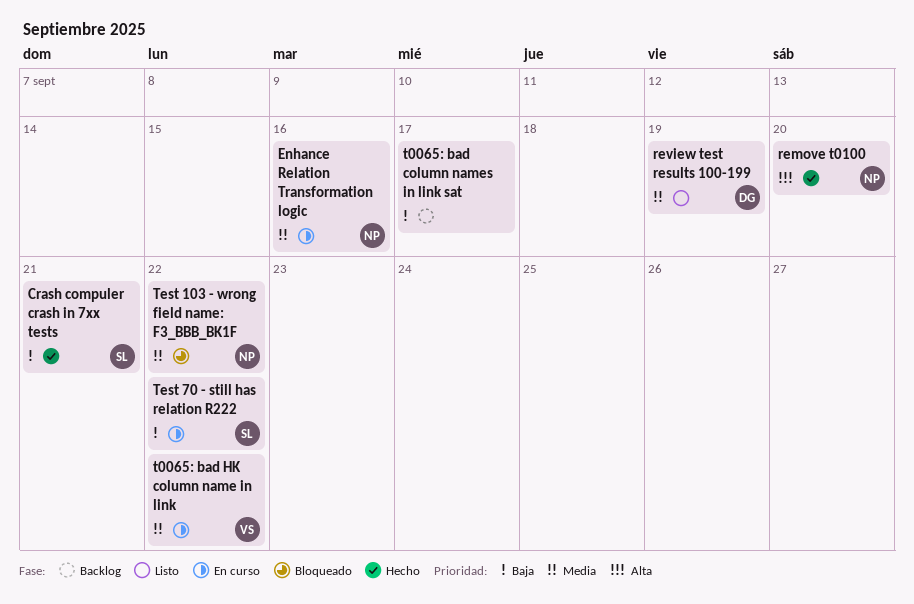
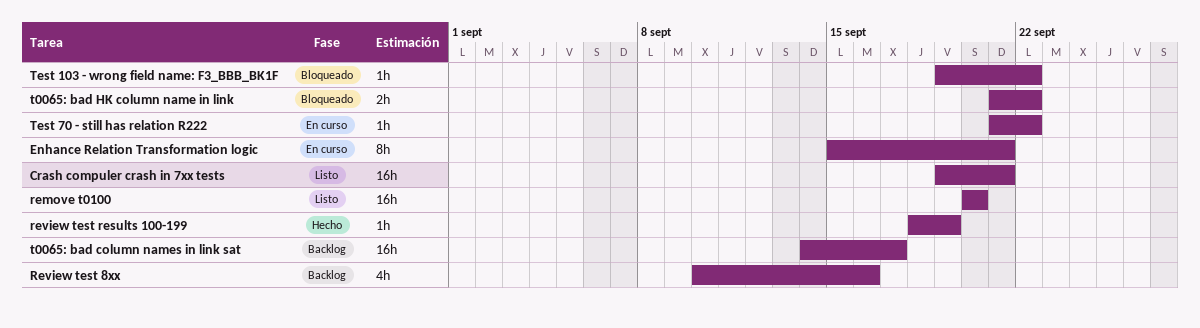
Crash compuler crash in 7xx tests, status: Hecho -> Listo
Enhance Relation Transformation logic, due: Sep 16 -> Sep 21
remove t0100, status: Hecho -> Listo
Review test 8xx: none -> present
review test results 100-199, status: Listo -> Hecho
t0065: bad HK column name in link, status: En curso -> Bloqueado

